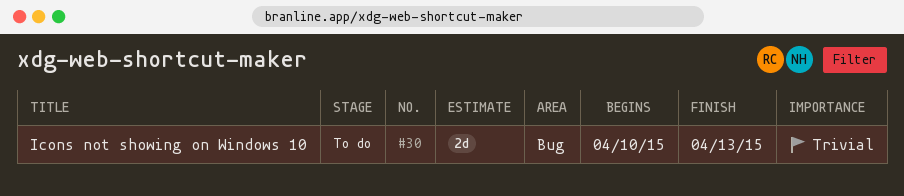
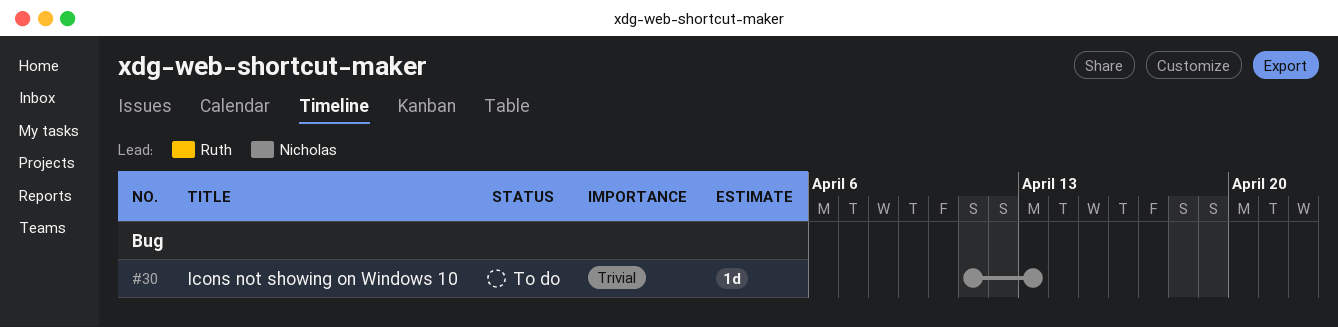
#30, estimate: 2d -> 1d
#30, start: Apr 10 -> Apr 11

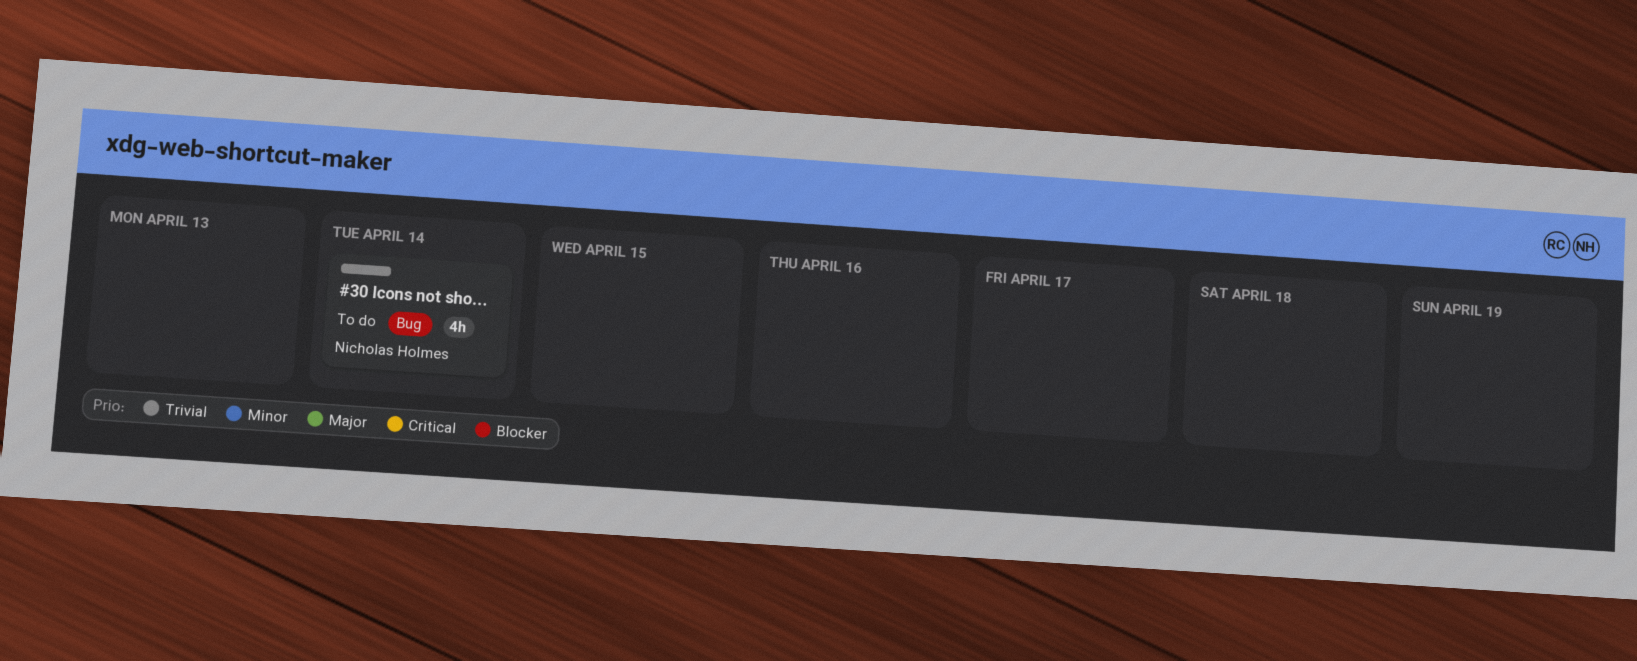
#30, estimate: 1d -> 4h
#30, due: Apr 13 -> Apr 14

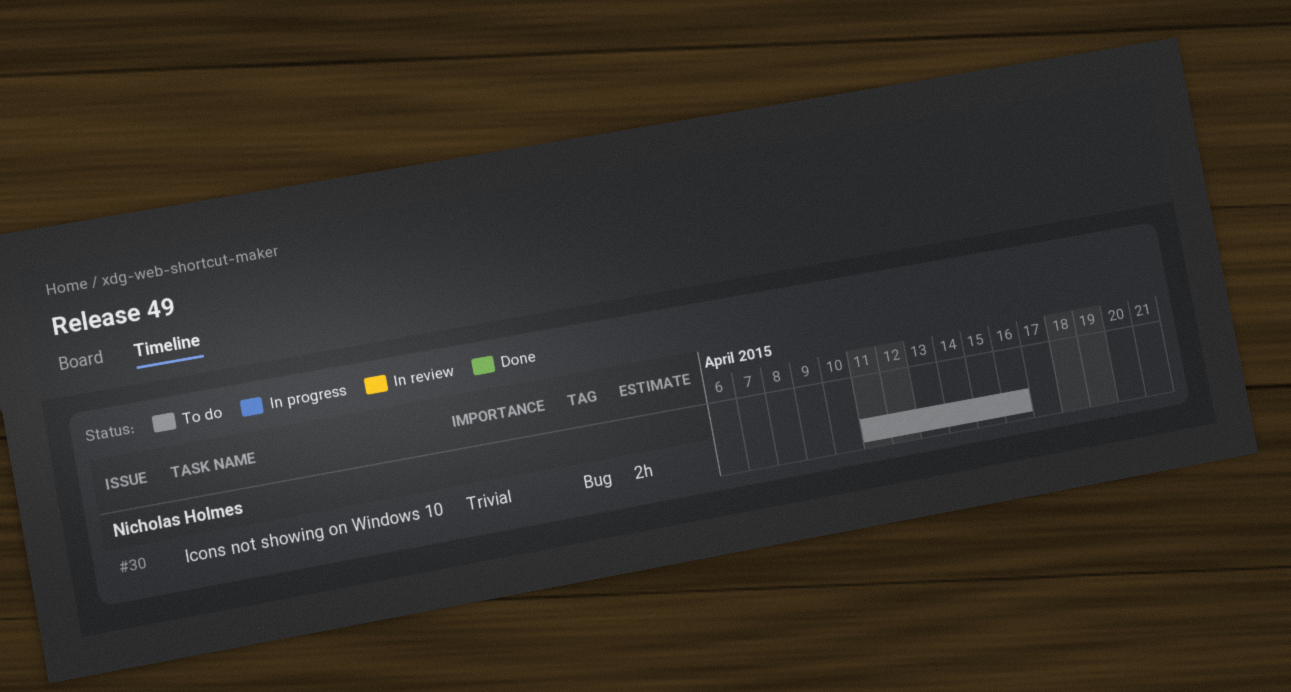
#30, estimate: 4h -> 2h
#30, due: Apr 14 -> Apr 16

